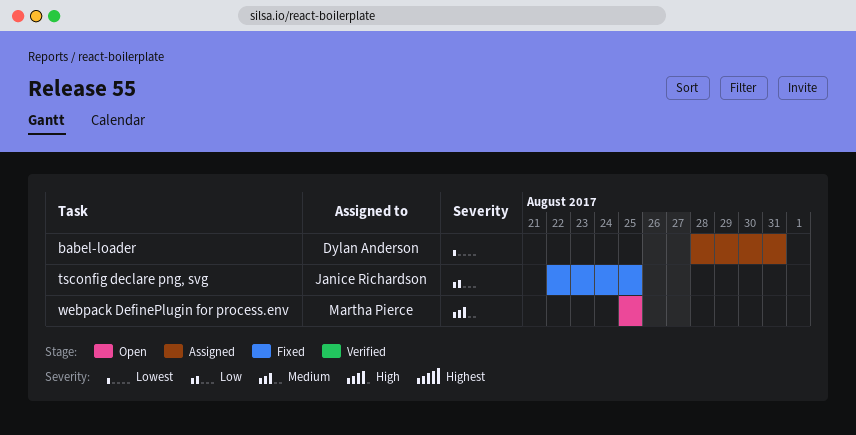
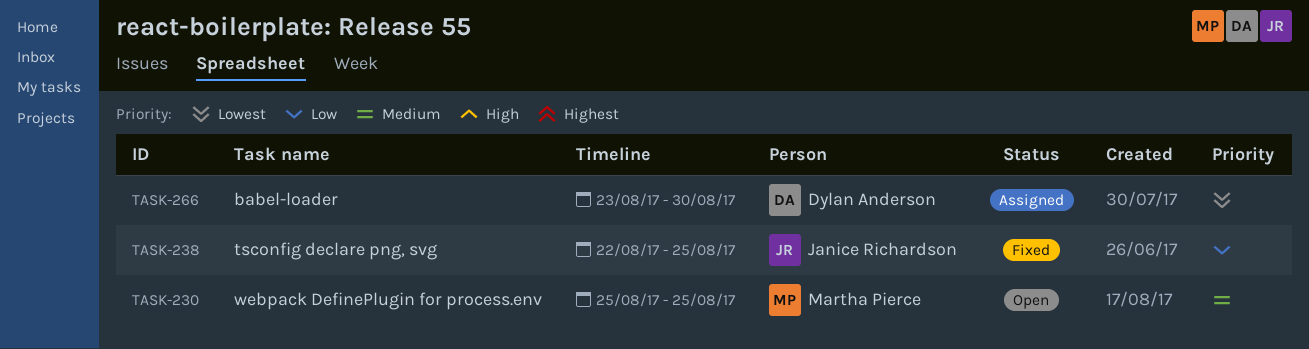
babel-loader, start: Aug 28 -> Aug 23
babel-loader, due: Aug 31 -> Aug 30

